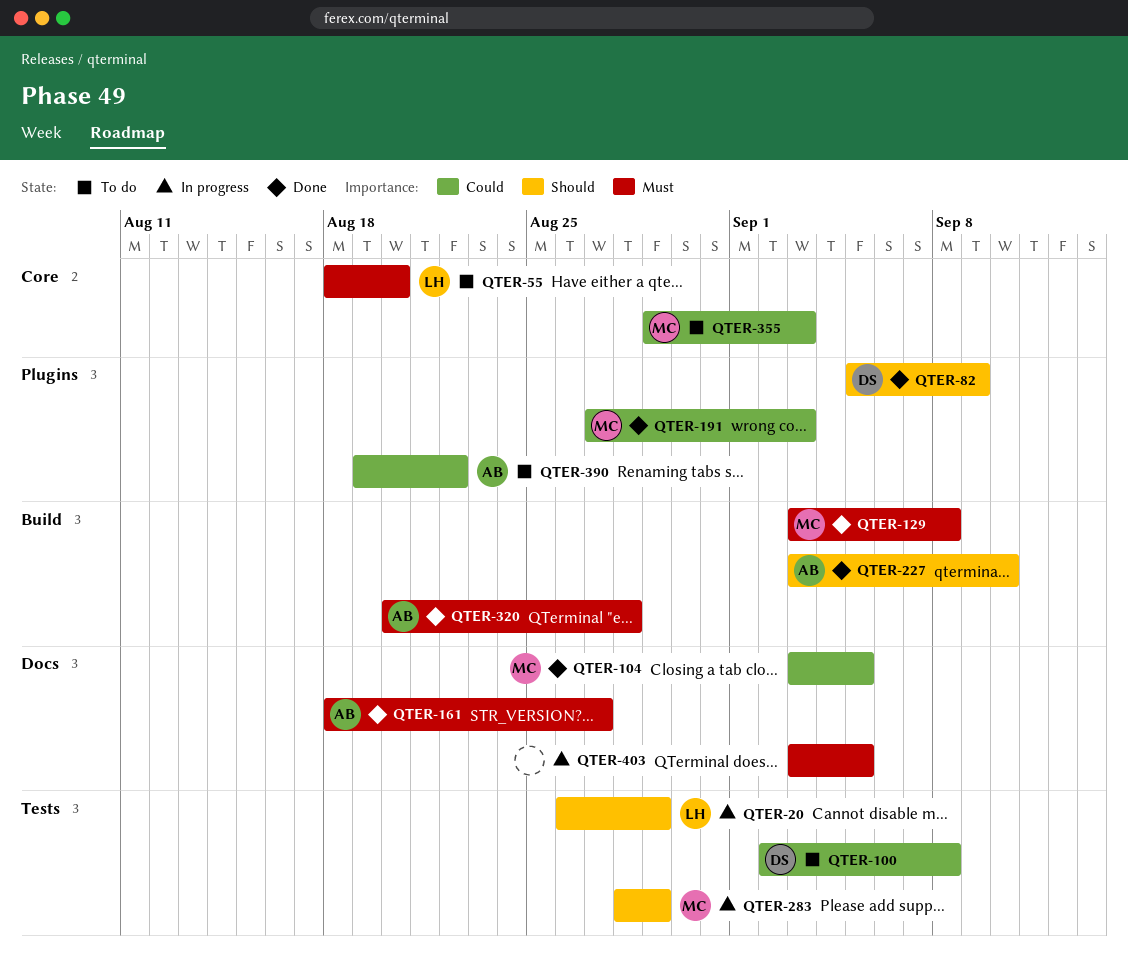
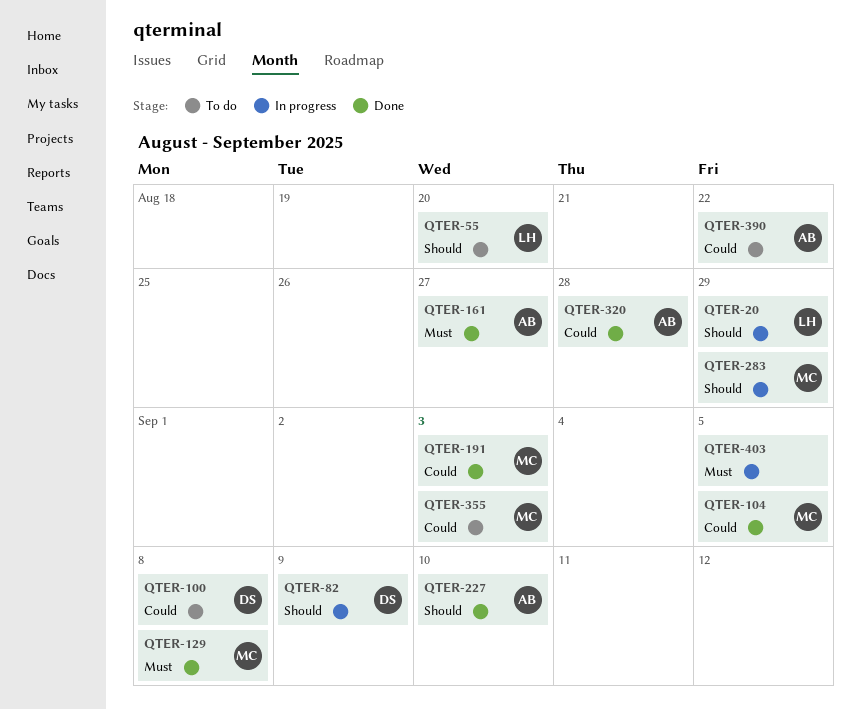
QTER-55, priority: Must -> Should
QTER-82, status: Done -> In progress
QTER-320, priority: Must -> Could

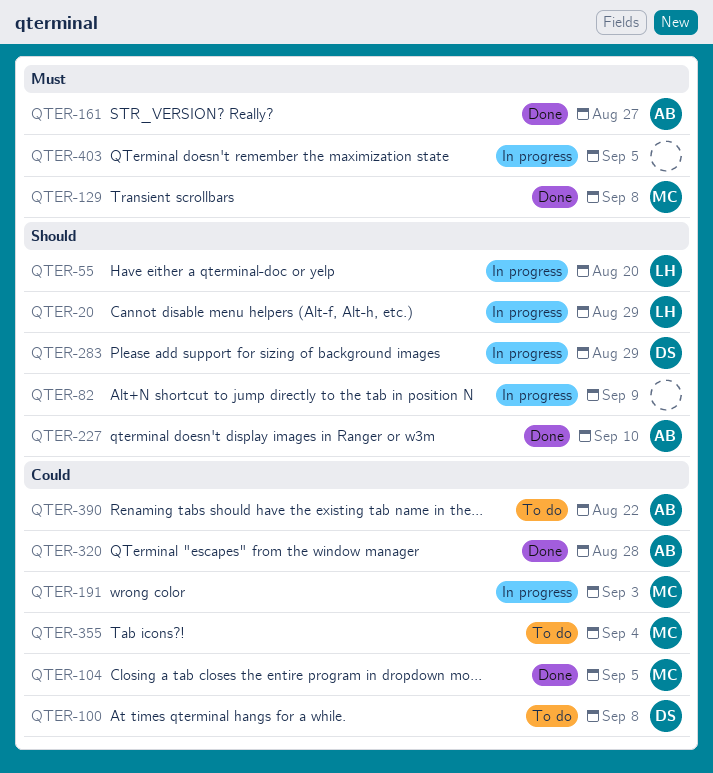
QTER-55, status: To do -> In progress
QTER-82, owner: DS -> none
QTER-191, status: Done -> In progress
QTER-283, owner: MC -> DS
QTER-355, due: Sep 3 -> Sep 4

